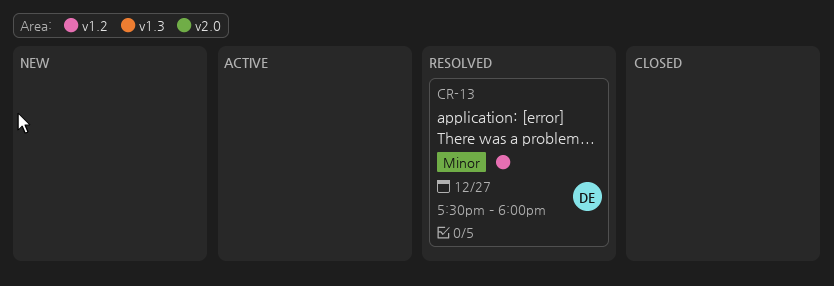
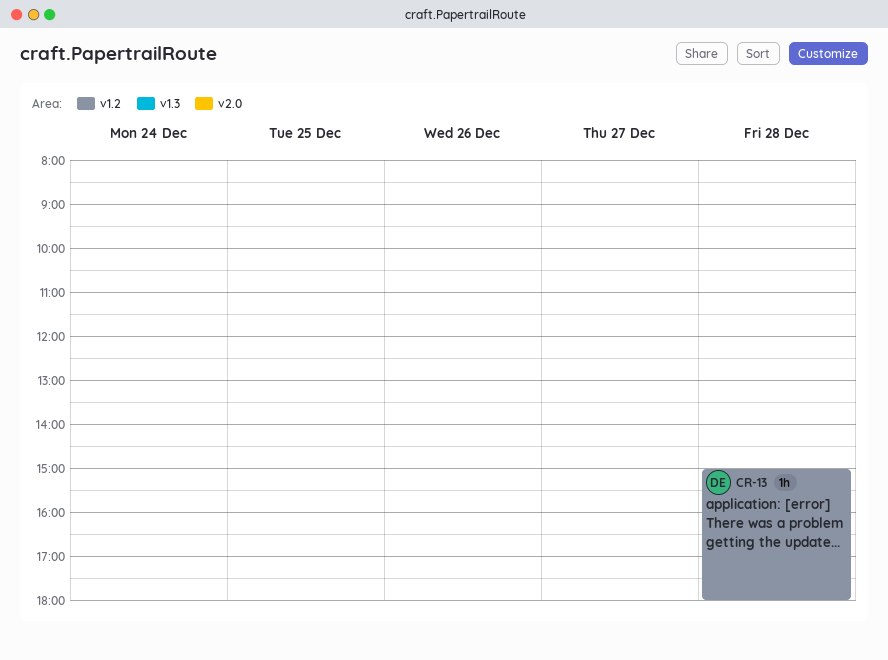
CR-13, day: Dec 27 -> Dec 28
CR-13, begins: 17:30 -> 15:00

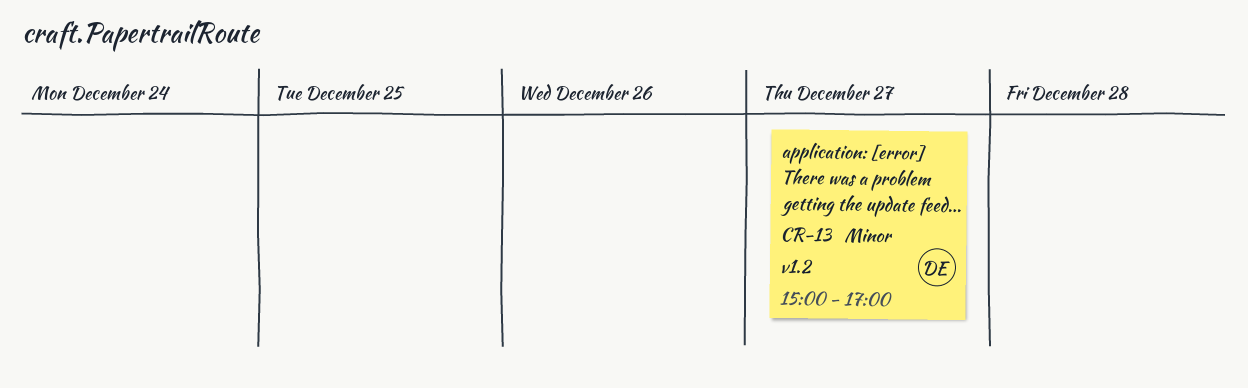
CR-13, day: Dec 28 -> Dec 27
CR-13, ends: 18:00 -> 17:00

